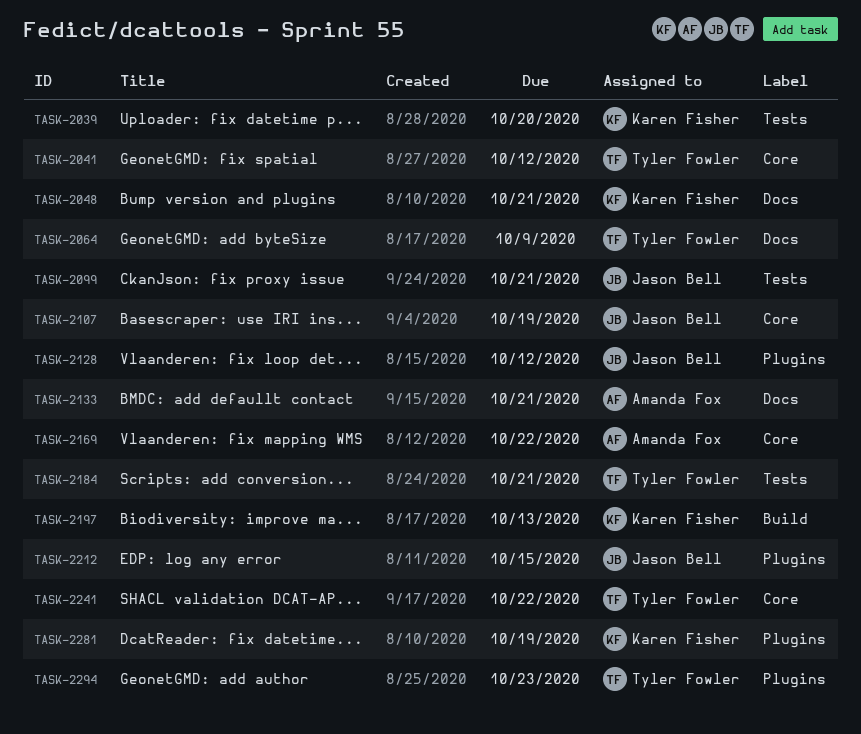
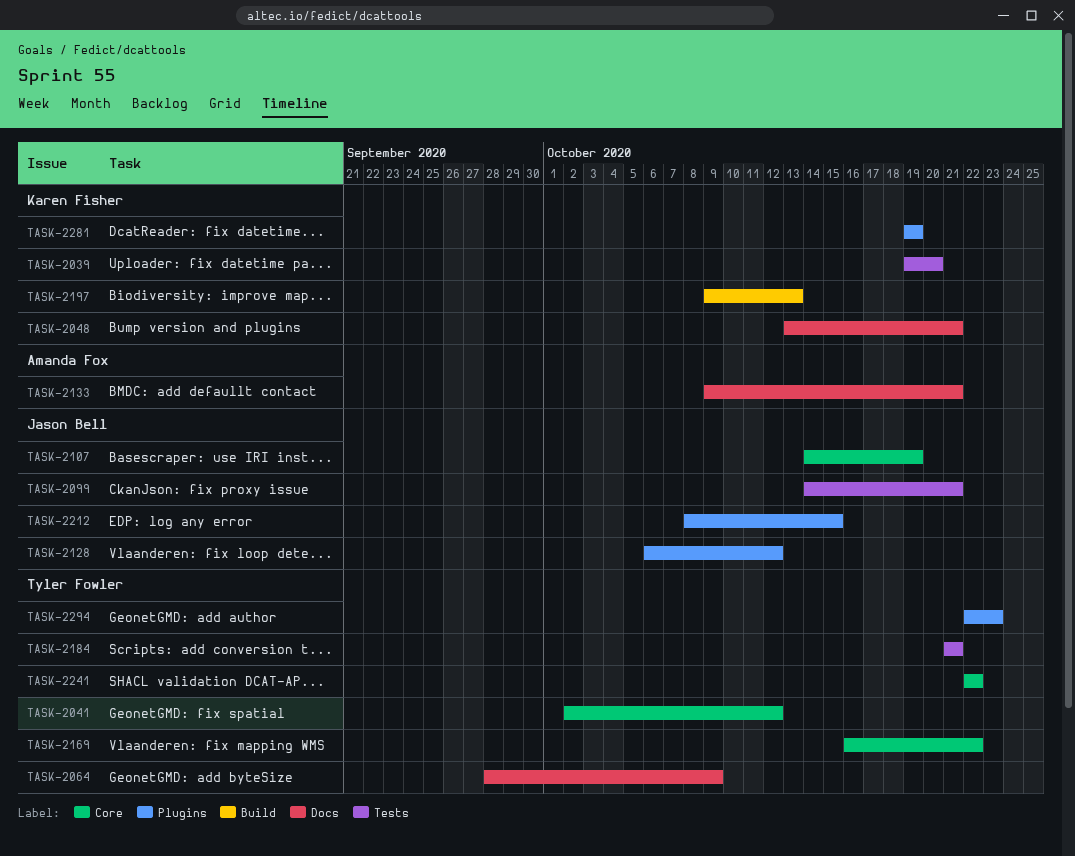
TASK-2169, owner: Amanda Fox -> Tyler Fowler

